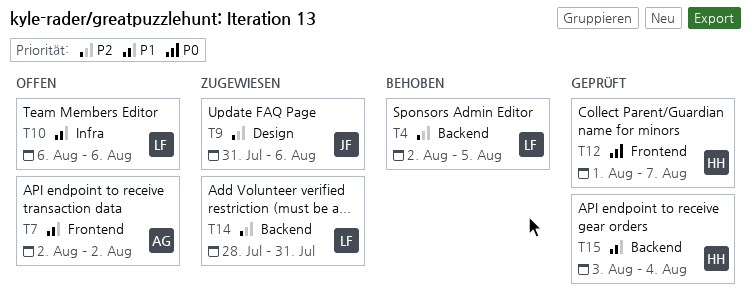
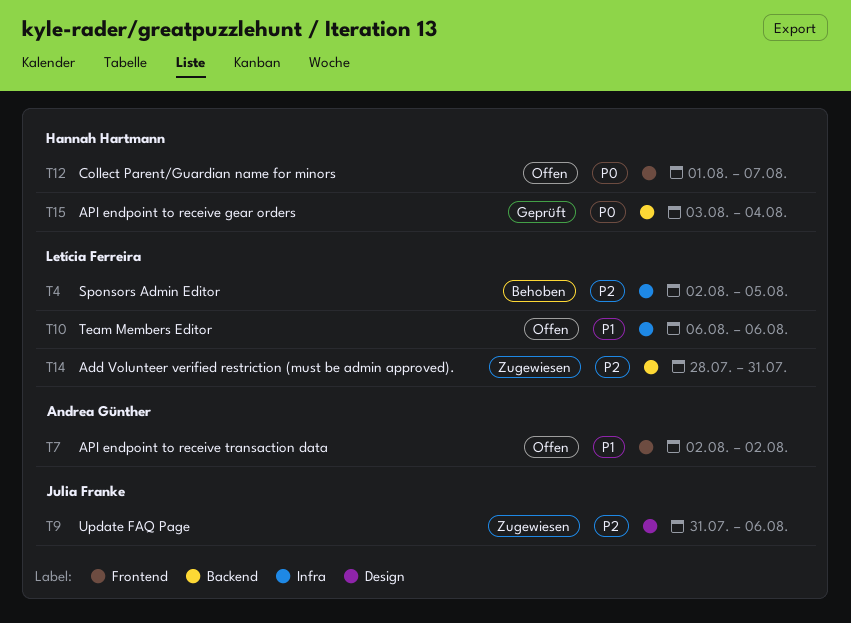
T4, label: Backend -> Infra
T12, status: Geprüft -> Offen
T15, priority: P1 -> P0

